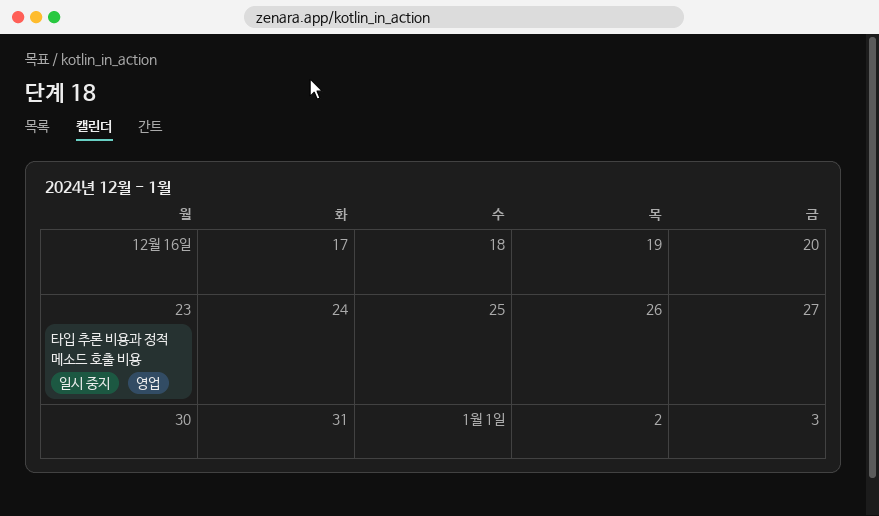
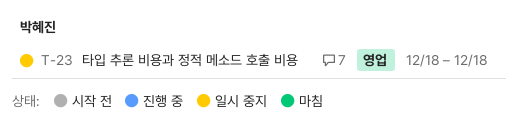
타입 추론 비용과 정적 메소드 호출 비용, due: Dec 23 -> Dec 18

